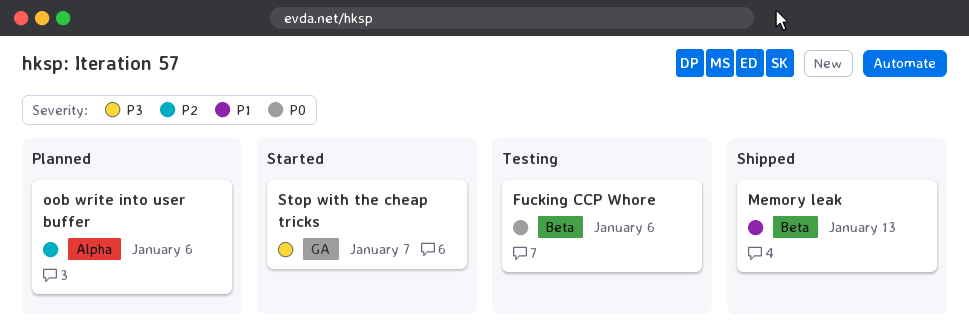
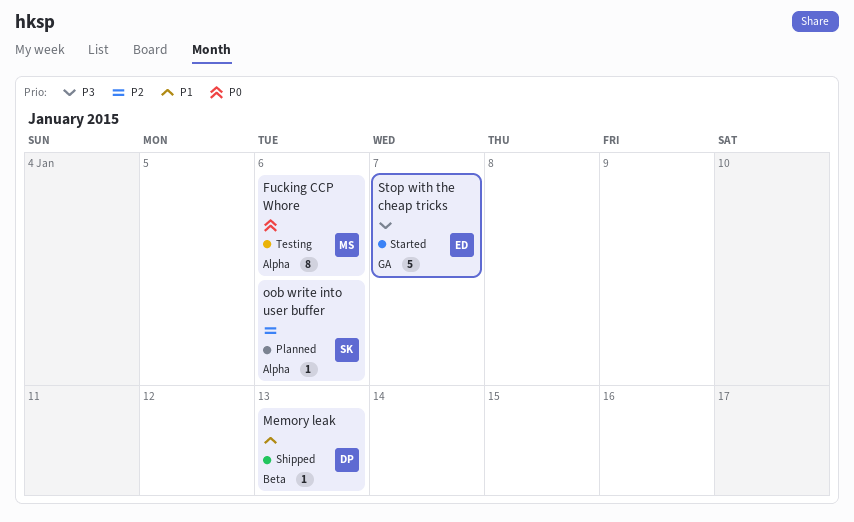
Fucking CCP Whore, label: Beta -> Alpha

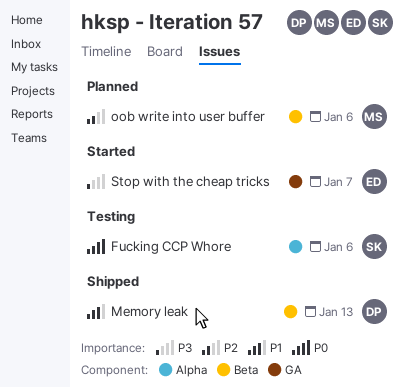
Fucking CCP Whore, owner: MS -> SK
oob write into user buffer, owner: SK -> MS
oob write into user buffer, label: Alpha -> Beta

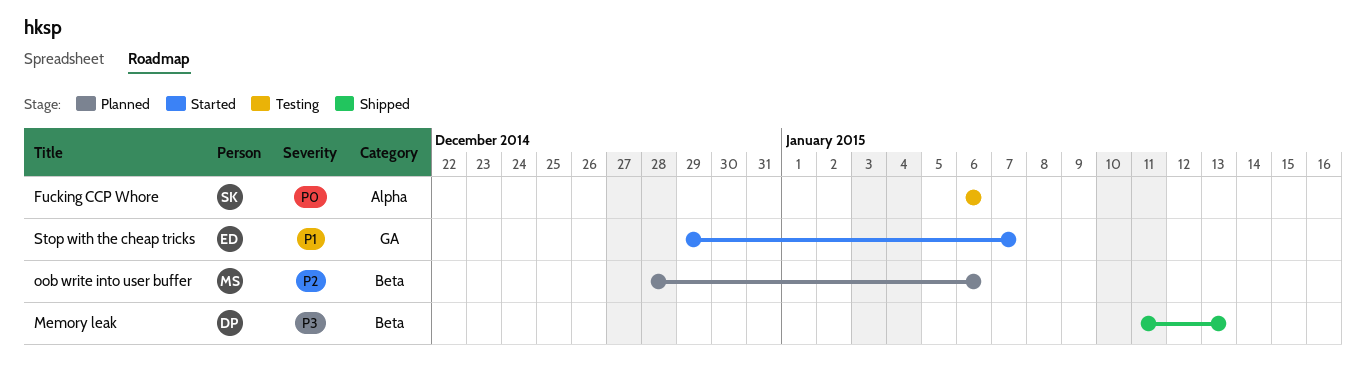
Memory leak, priority: P1 -> P3
Stop with the cheap tricks, priority: P3 -> P1

